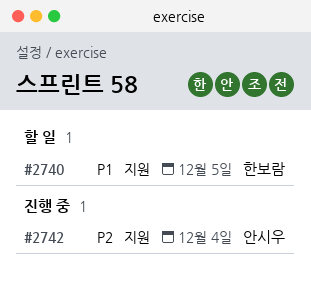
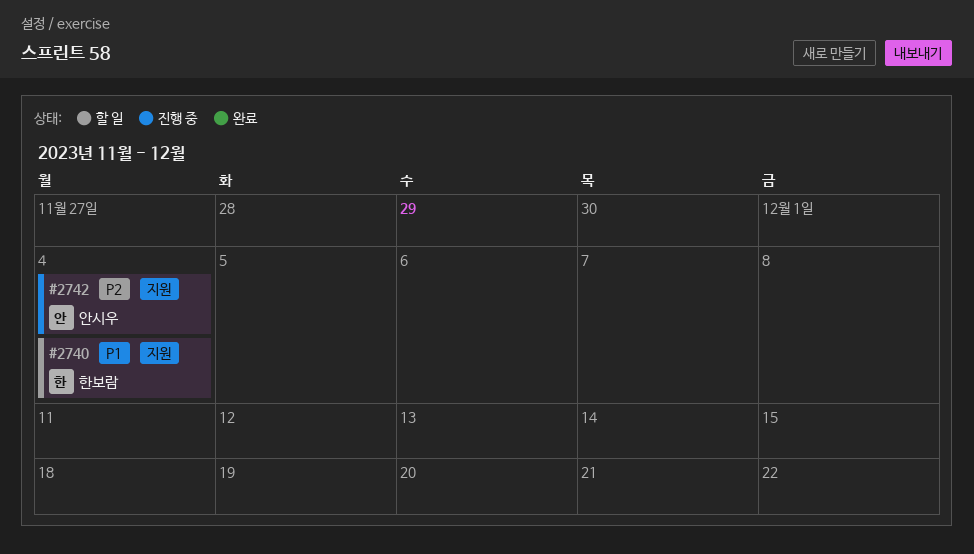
#2740, due: Dec 5 -> Dec 4

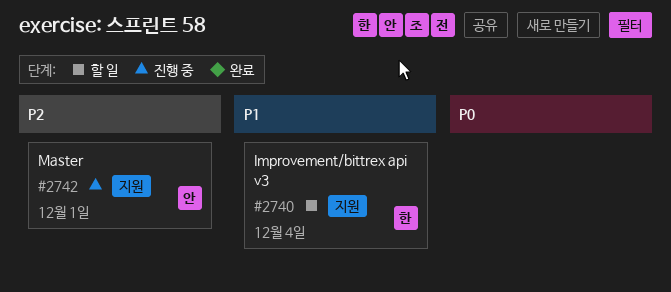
#2742, due: Dec 4 -> Dec 1

